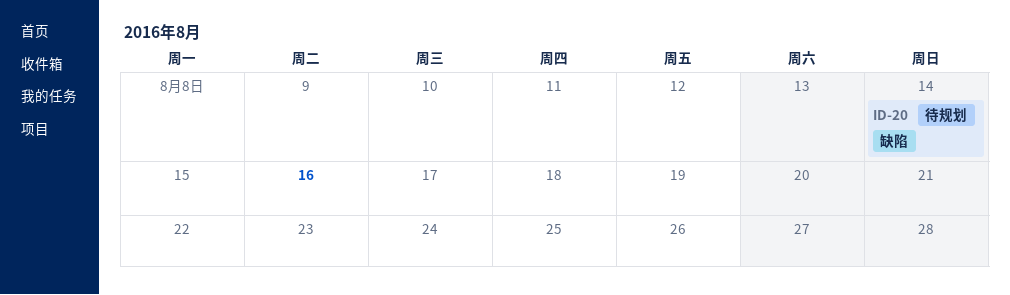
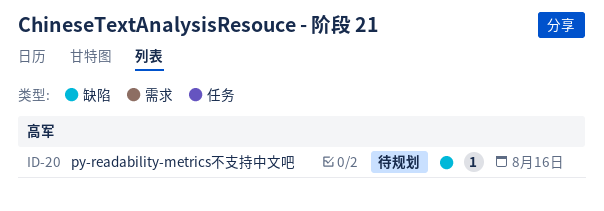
ID-20, due: Aug 14 -> Aug 16

